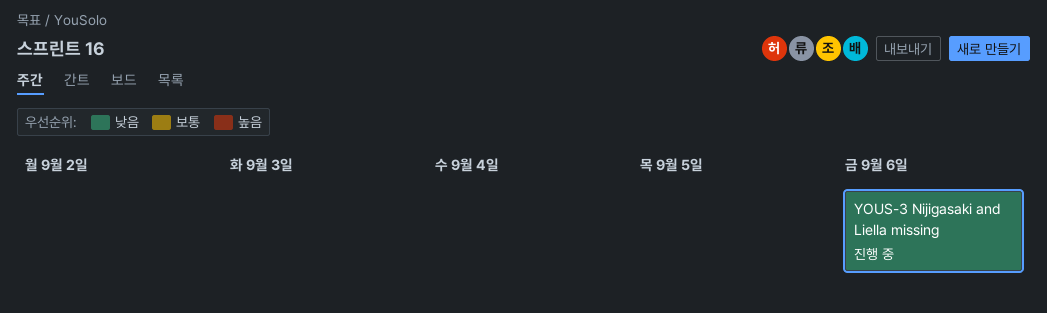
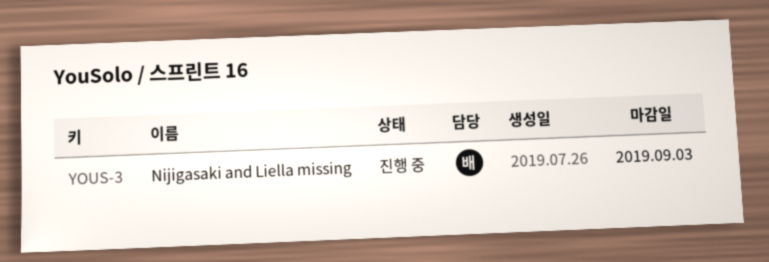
YOUS-3, due: Sep 6 -> Sep 3

